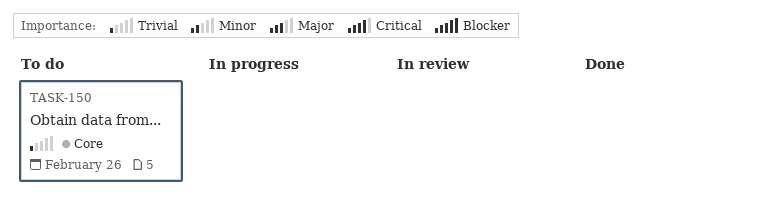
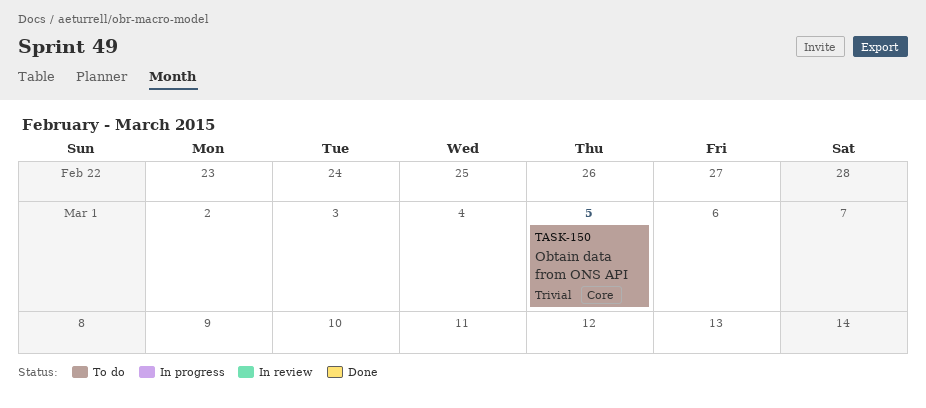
TASK-150, due: Feb 26 -> Mar 5

